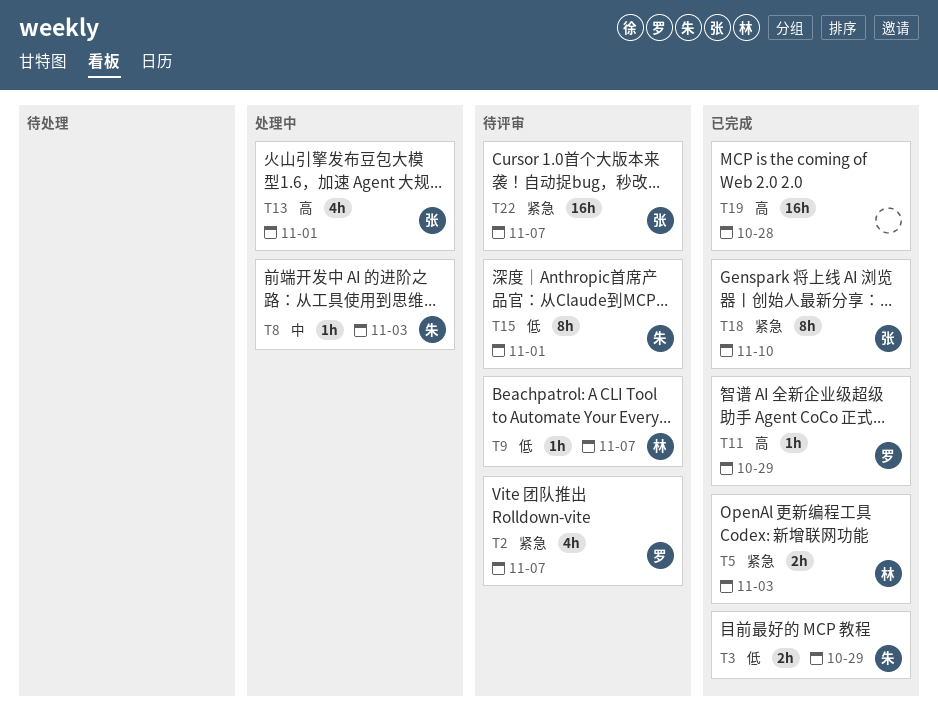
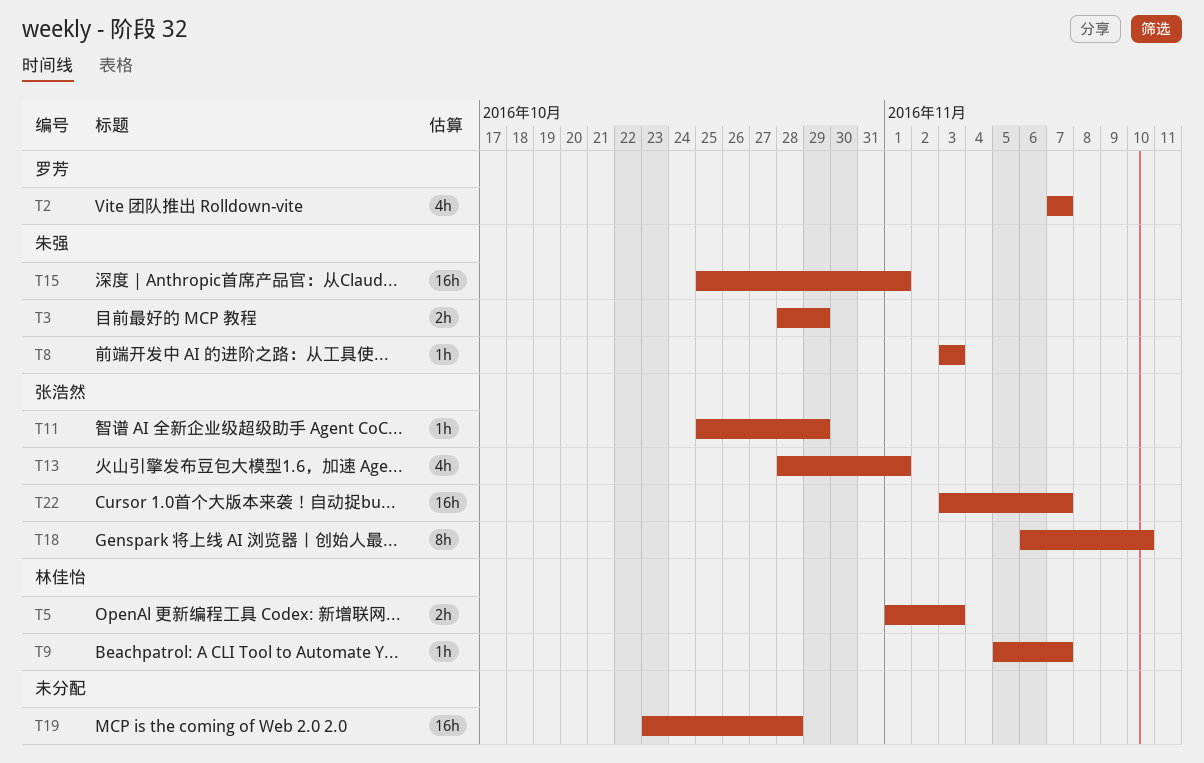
T11, owner: 罗芳 -> 张浩然
T15, estimate: 8h -> 16h

